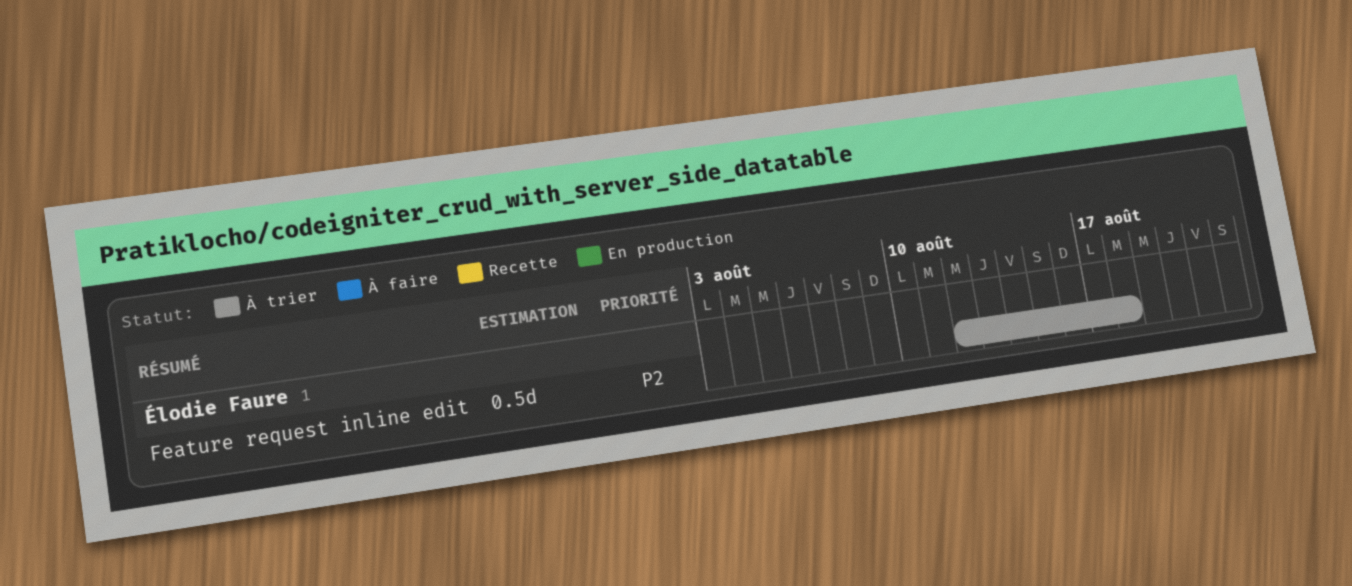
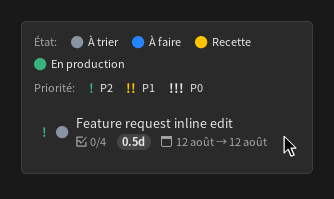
Feature request inline edit, due: Aug 18 -> Aug 12

